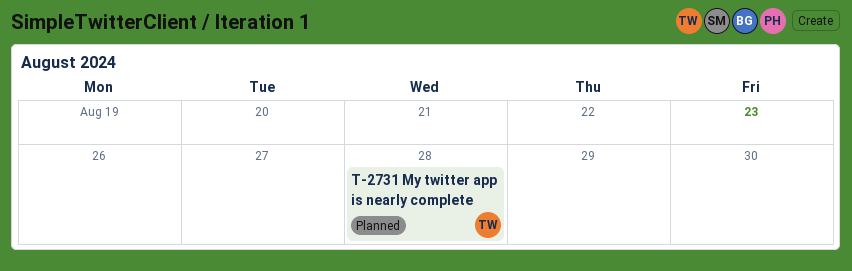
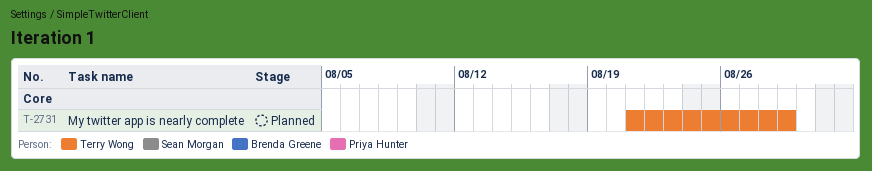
T-2731, due: Aug 28 -> Aug 29

